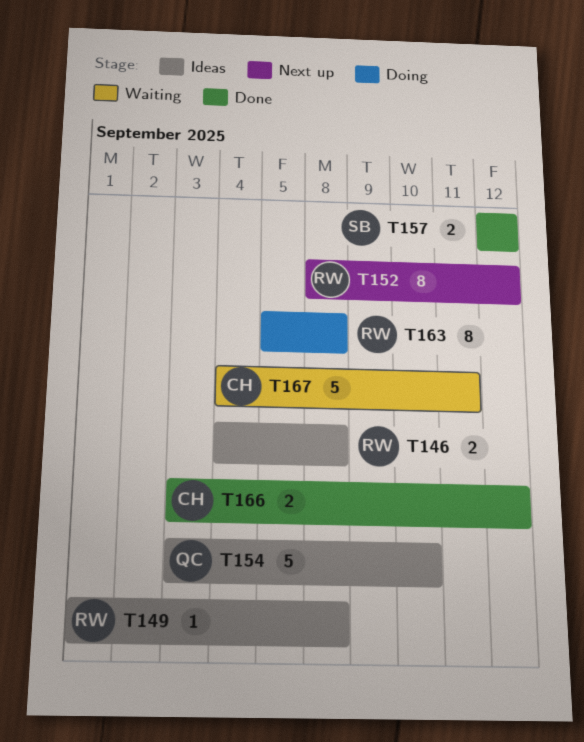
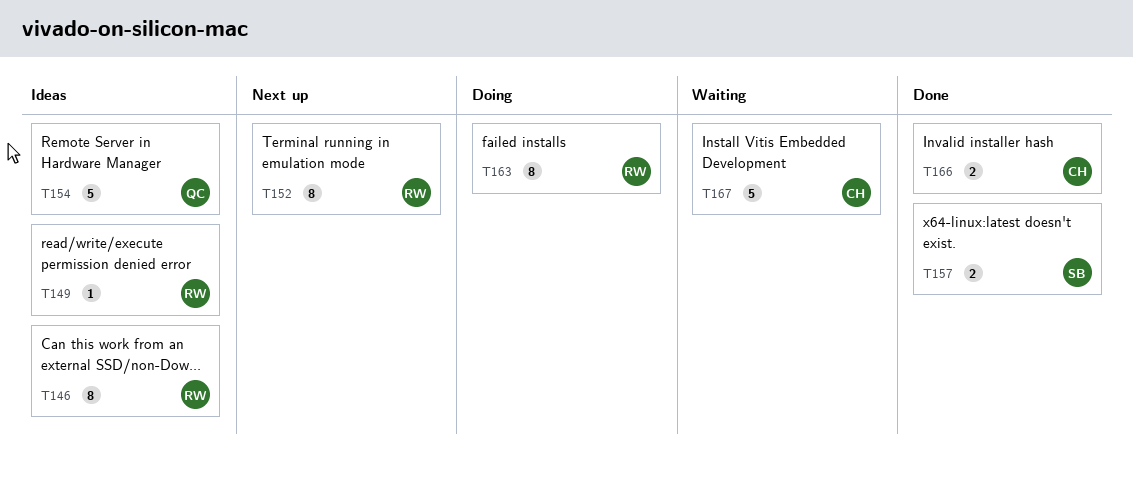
T146, estimate: 2 -> 8

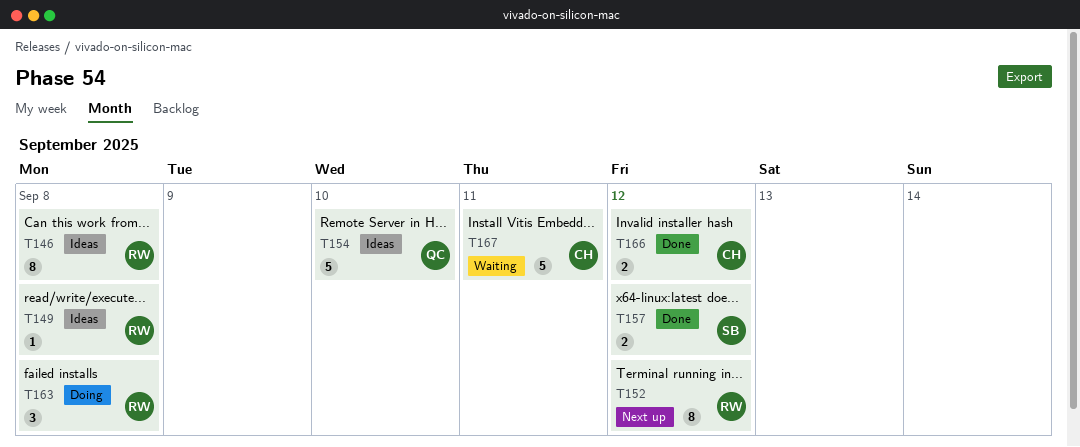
T163, estimate: 8 -> 3

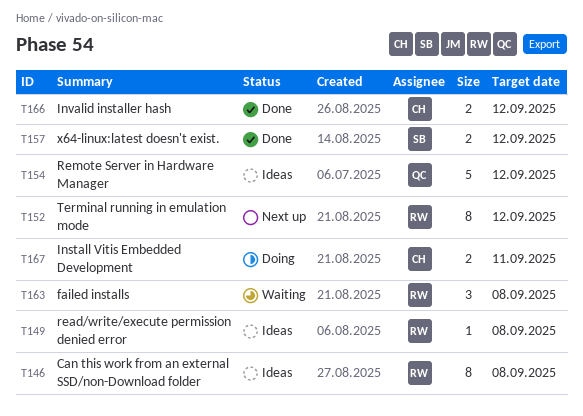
T154, due: Sep 10 -> Sep 12
T163, status: Doing -> Waiting
T167, status: Waiting -> Doing
T167, estimate: 5 -> 2

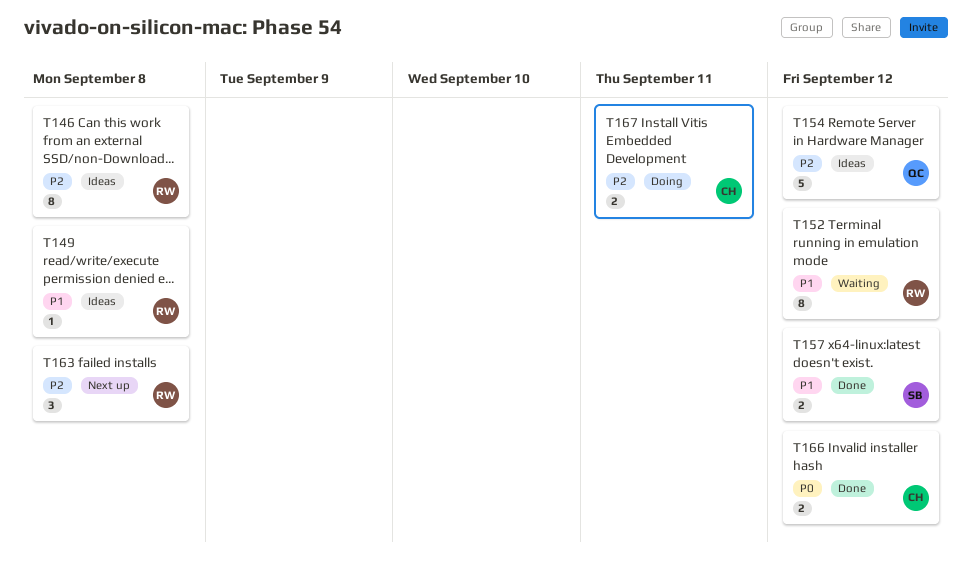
T152, status: Next up -> Waiting
T163, status: Waiting -> Next up

